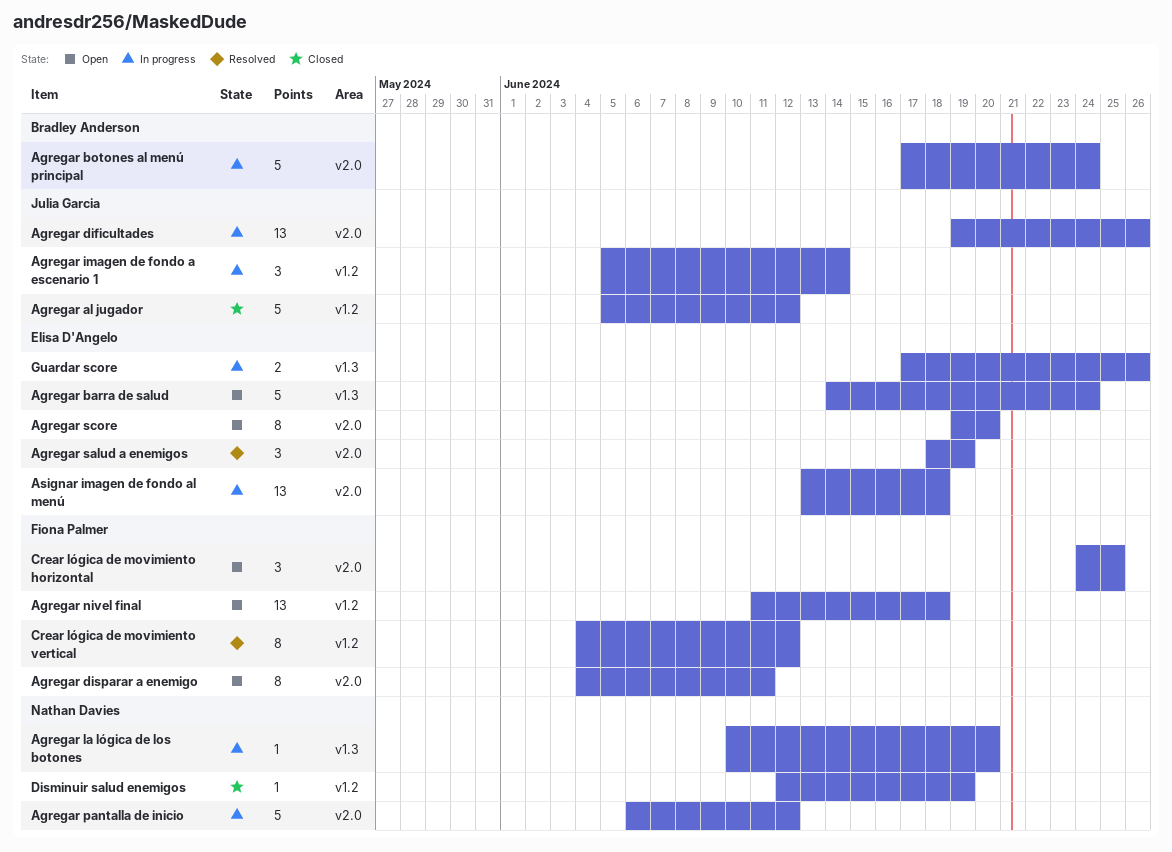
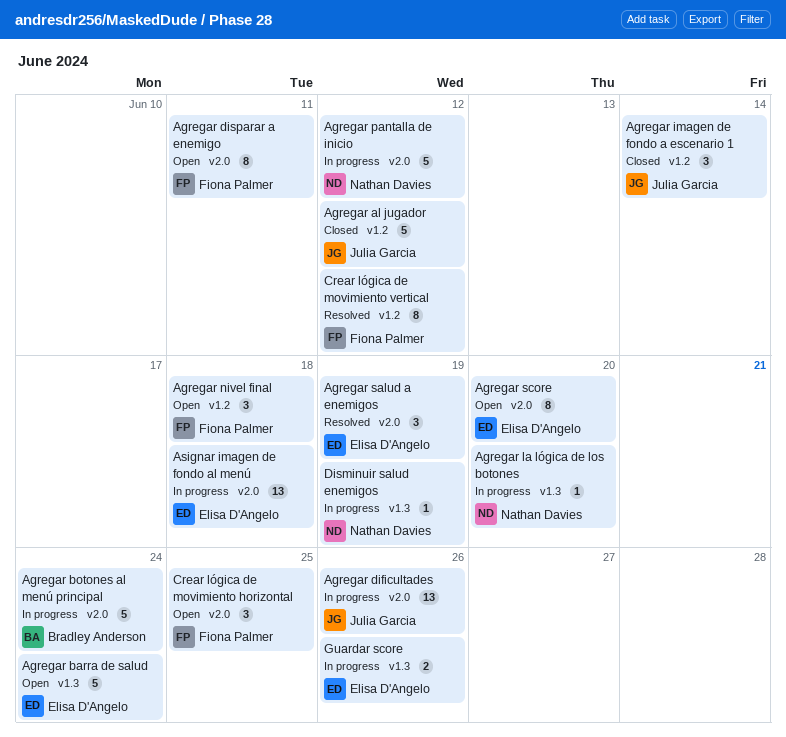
Agregar imagen de fondo a escenario 1, status: In progress -> Closed
Agregar nivel final, estimate: 13 -> 3
Disminuir salud enemigos, status: Closed -> In progress
Disminuir salud enemigos, label: v1.2 -> v1.3

